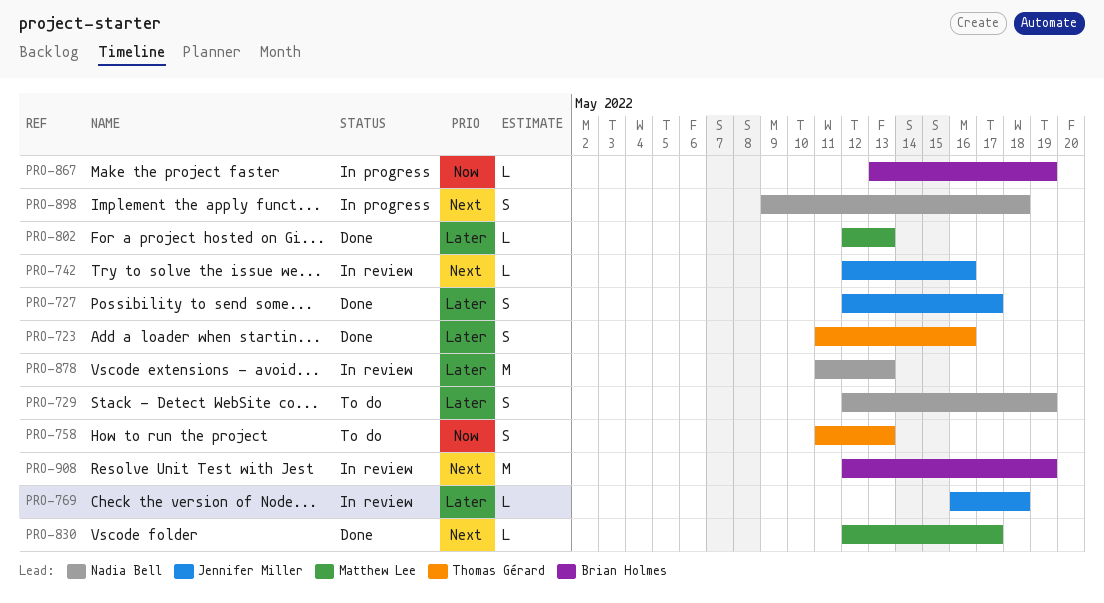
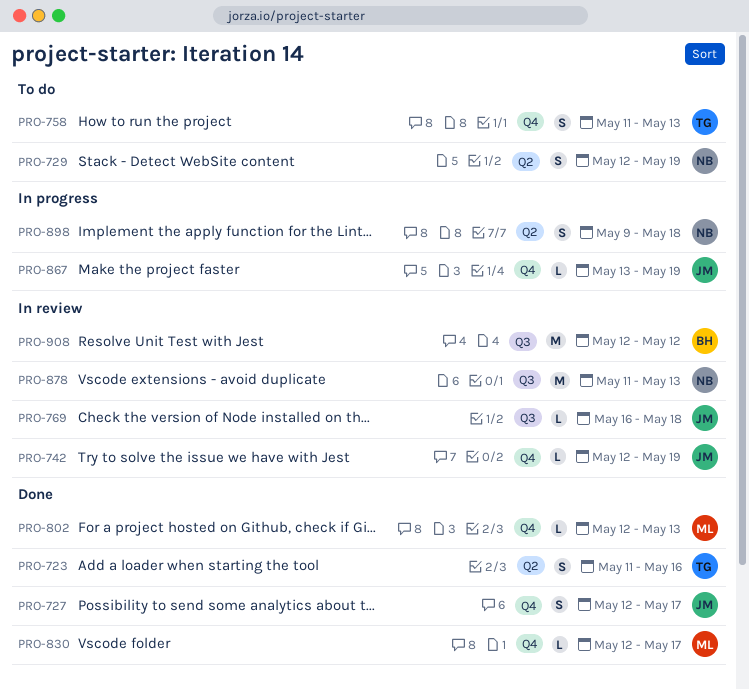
PRO-742, due: May 16 -> May 19
PRO-867, owner: Brian Holmes -> Jennifer Miller
PRO-908, due: May 19 -> May 12

